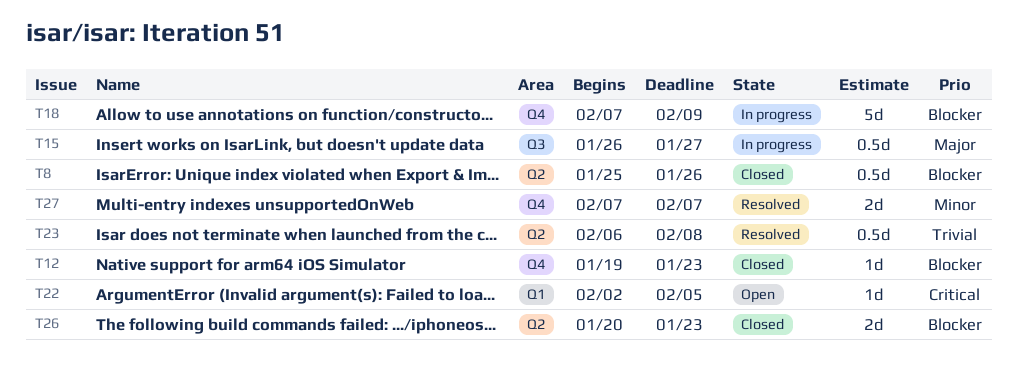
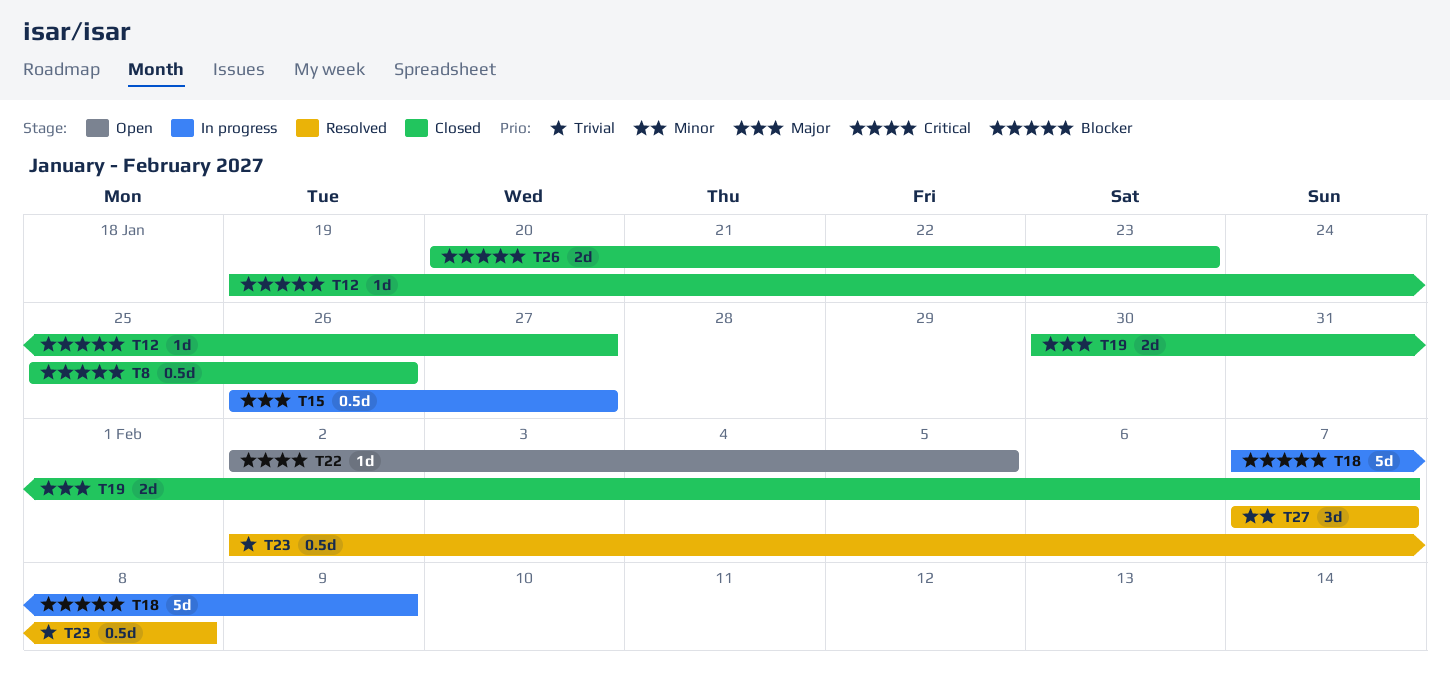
T12, due: Jan 23 -> Jan 27
T19: none -> present
T23, start: Feb 6 -> Feb 2
T27, estimate: 2d -> 3d

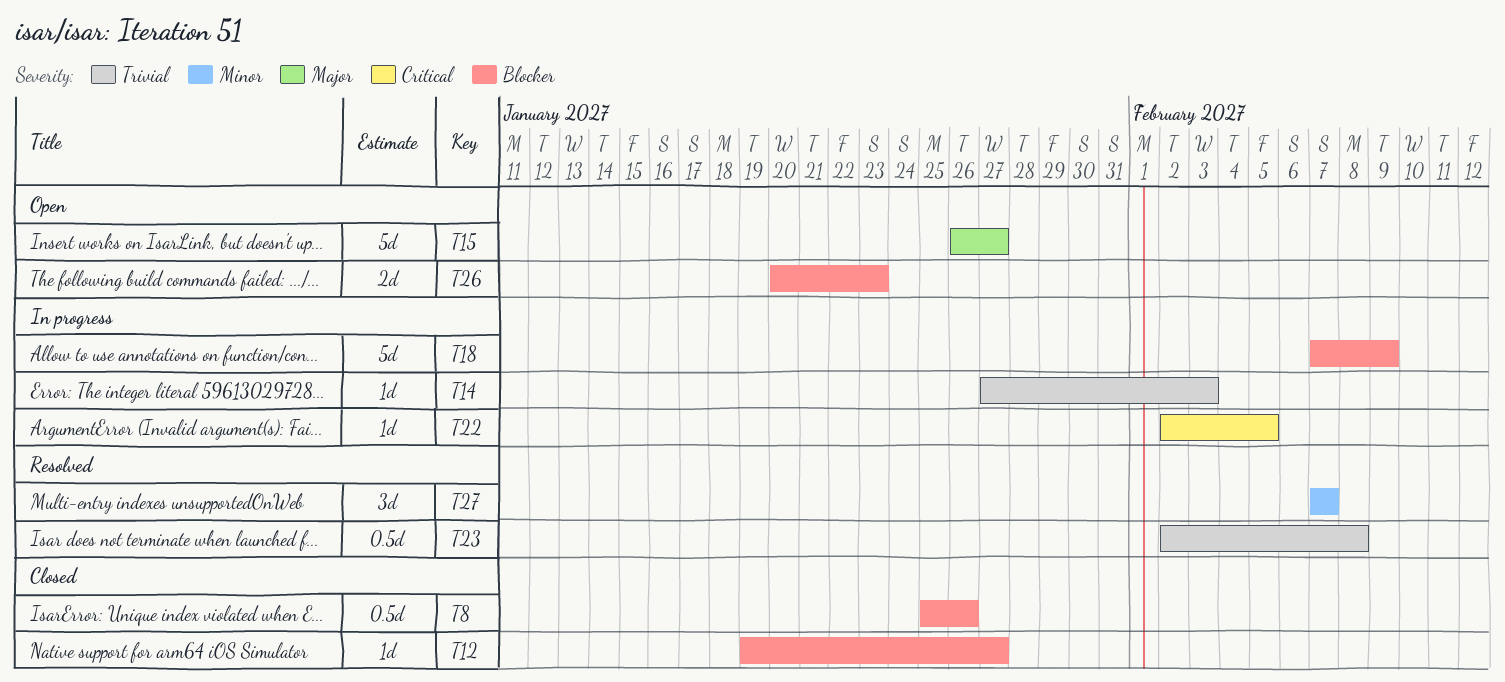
T14: none -> present
T15, status: In progress -> Open
T15, estimate: 0.5d -> 5d
T19: present -> none
T22, status: Open -> In progress
T26, status: Closed -> Open

